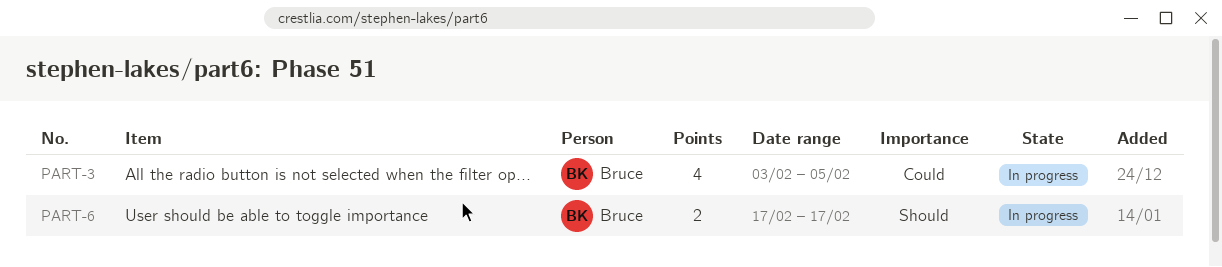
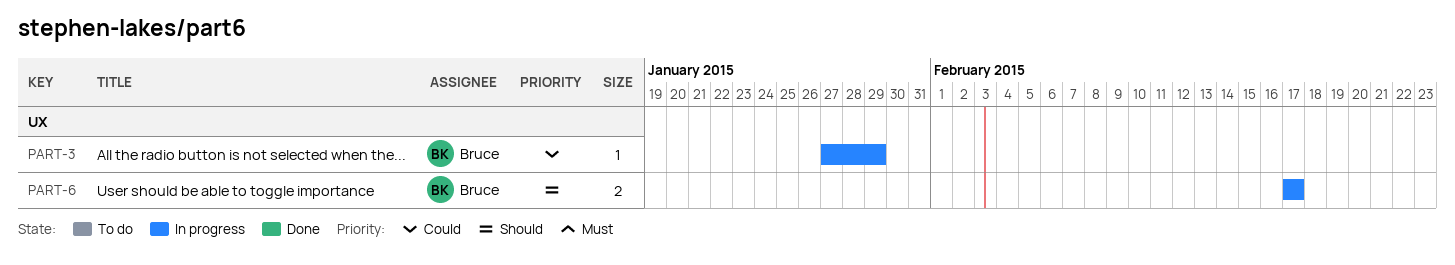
PART-3, estimate: 4 -> 1
PART-3, start: Feb 3 -> Jan 27
PART-3, due: Feb 5 -> Jan 29

